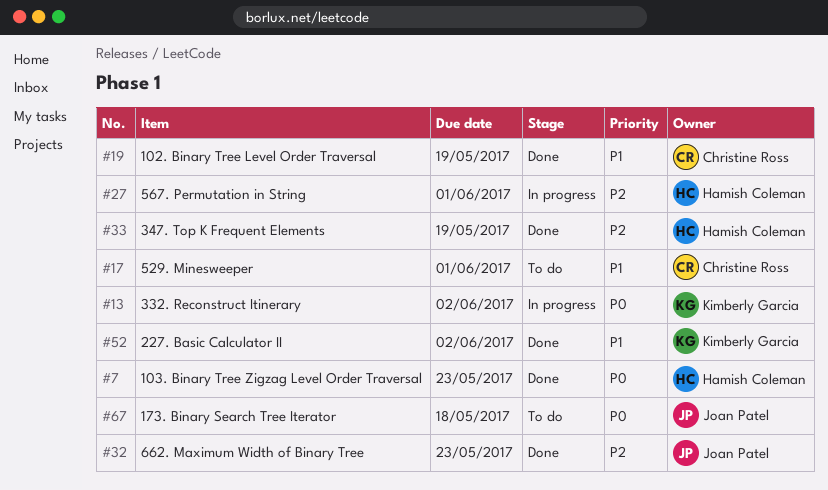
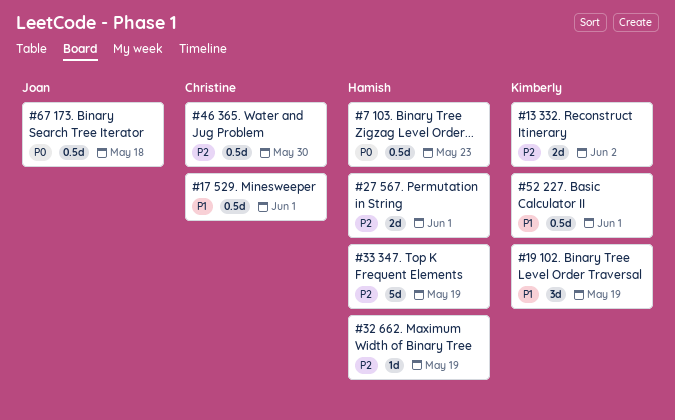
#13, priority: P0 -> P2
#19, owner: Christine Ross -> Kimberly Garcia
#32, owner: Joan Patel -> Hamish Coleman
#32, due: May 23 -> May 19
#46: none -> present
#52, due: Jun 2 -> Jun 1

